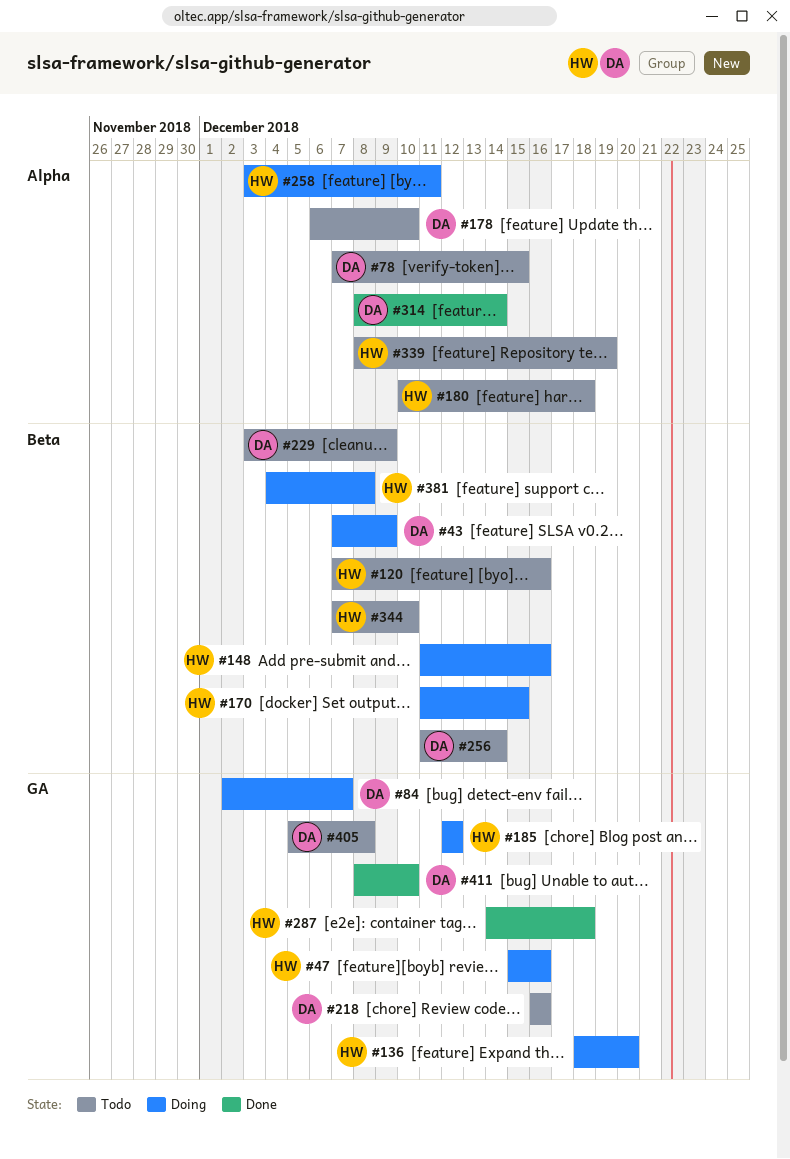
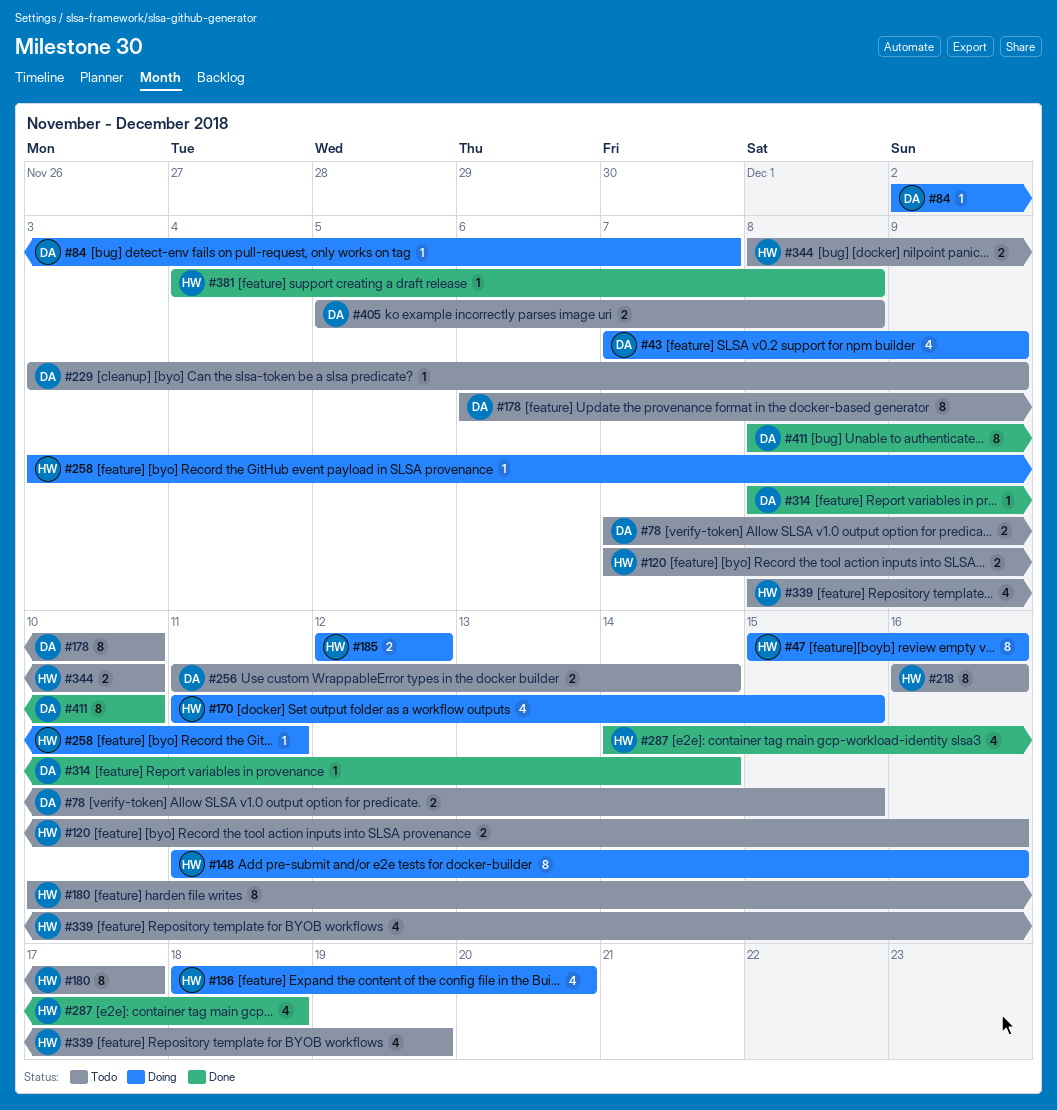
#180, due: Dec 18 -> Dec 17
#218, owner: DA -> HW
#344, start: Dec 7 -> Dec 8
#381, status: Doing -> Done

